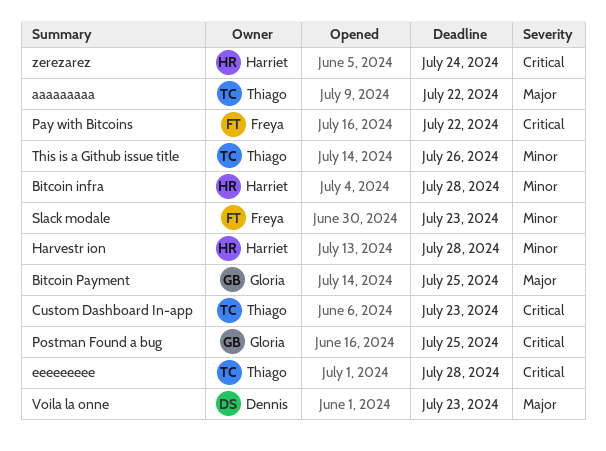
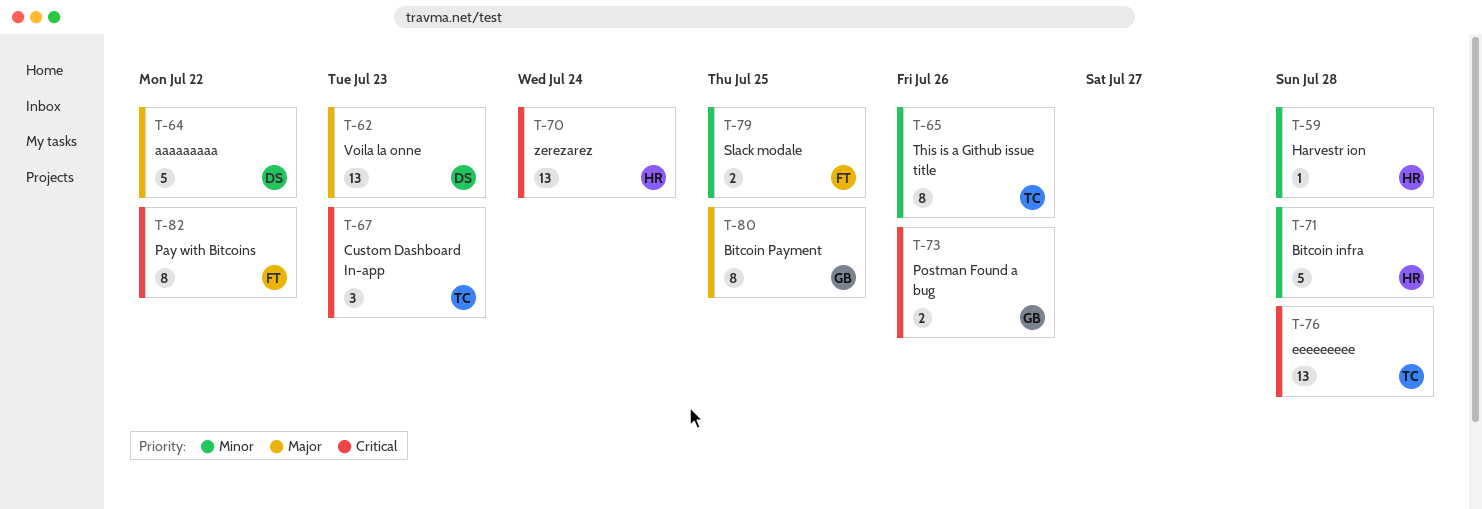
aaaaaaaaa, owner: Thiago -> Dennis
Postman Found a bug, due: Jul 25 -> Jul 26
Slack modale, due: Jul 23 -> Jul 25

